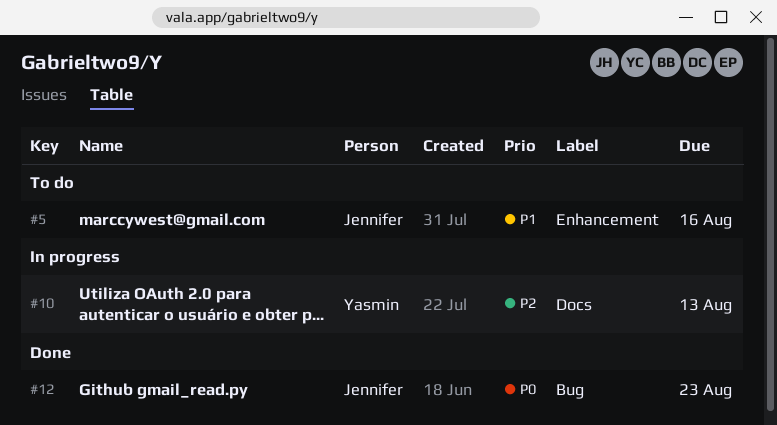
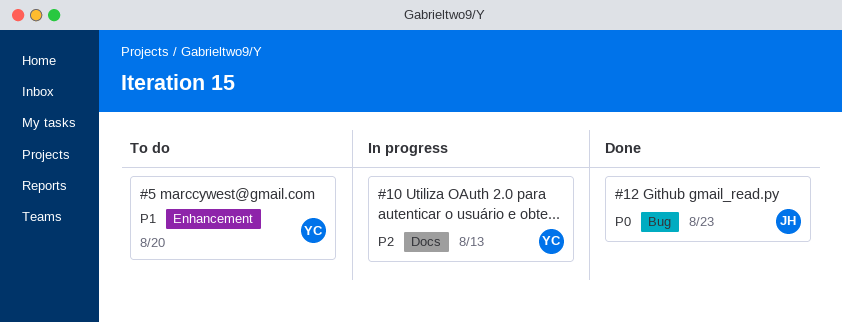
#5, owner: Jennifer -> Yasmin
#5, due: Aug 16 -> Aug 20

